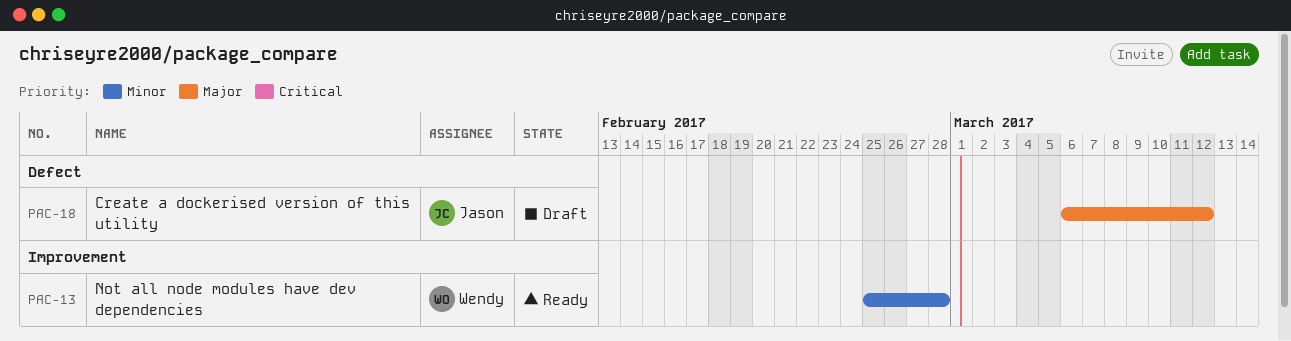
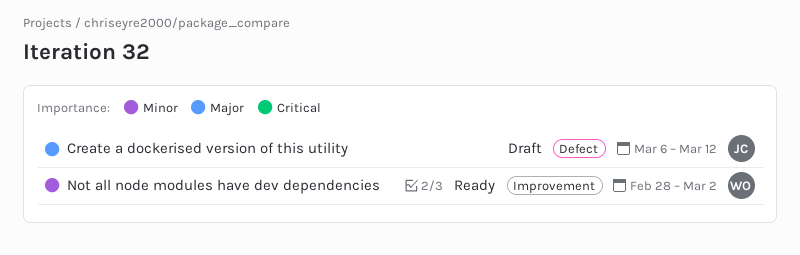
Not all node modules have dev dependencies, start: Feb 25 -> Feb 28
Not all node modules have dev dependencies, due: Feb 28 -> Mar 2

